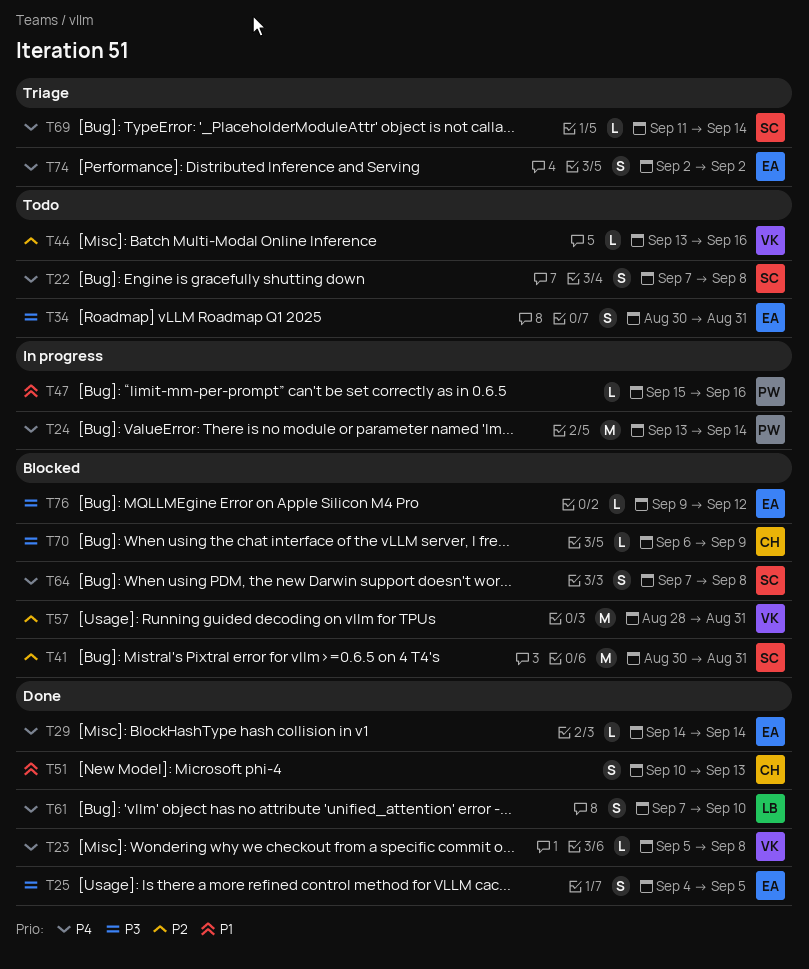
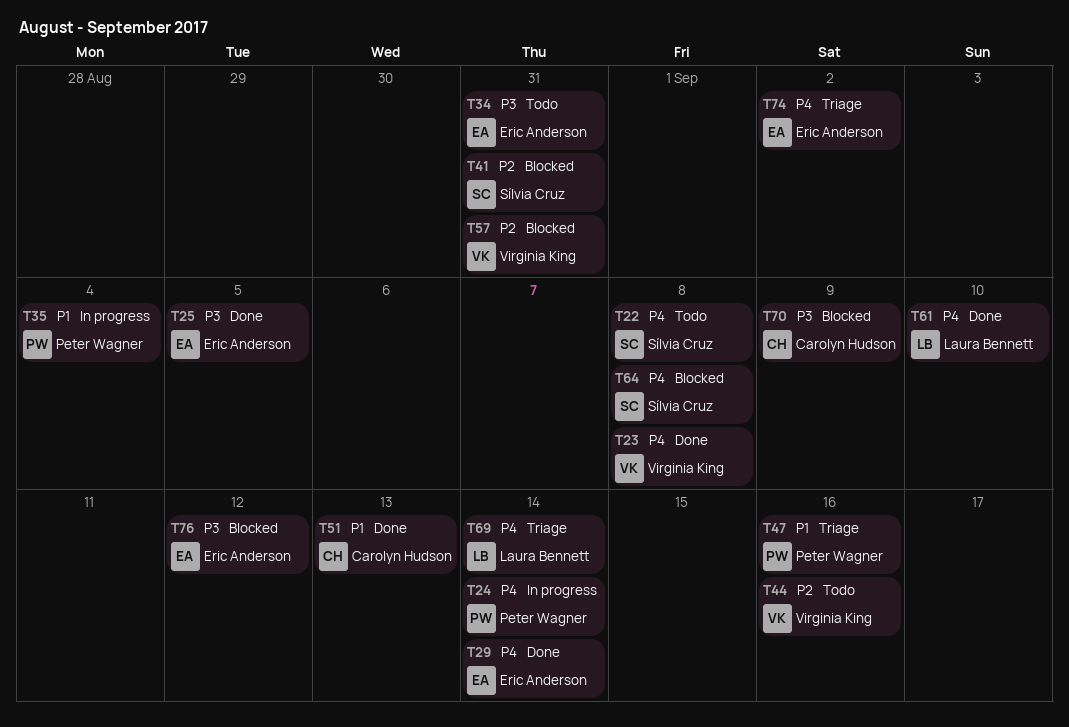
T35: none -> present
T47, status: In progress -> Triage
T69, owner: Sílvia Cruz -> Laura Bennett

